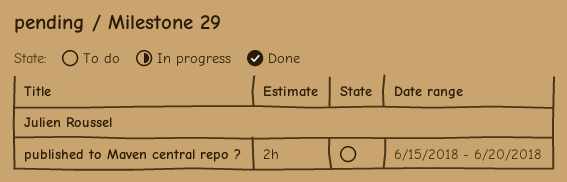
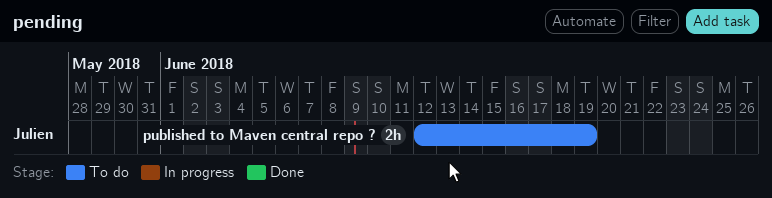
published to Maven central repo ?, start: Jun 15 -> Jun 12
published to Maven central repo ?, due: Jun 20 -> Jun 19

